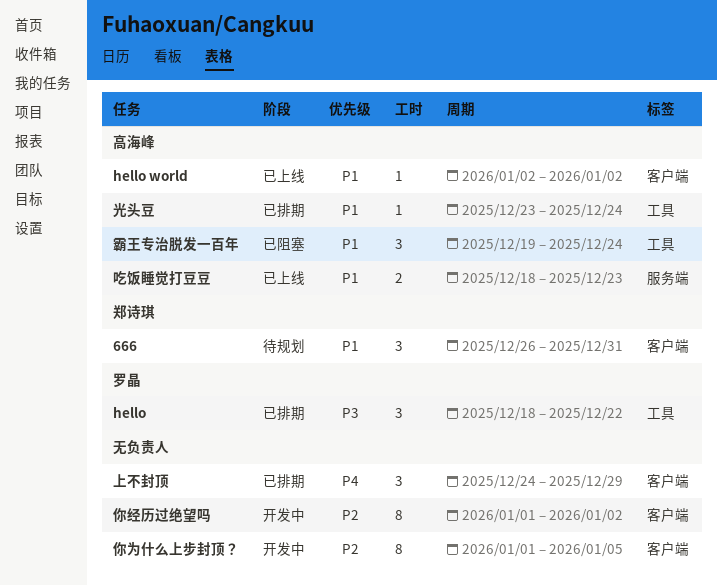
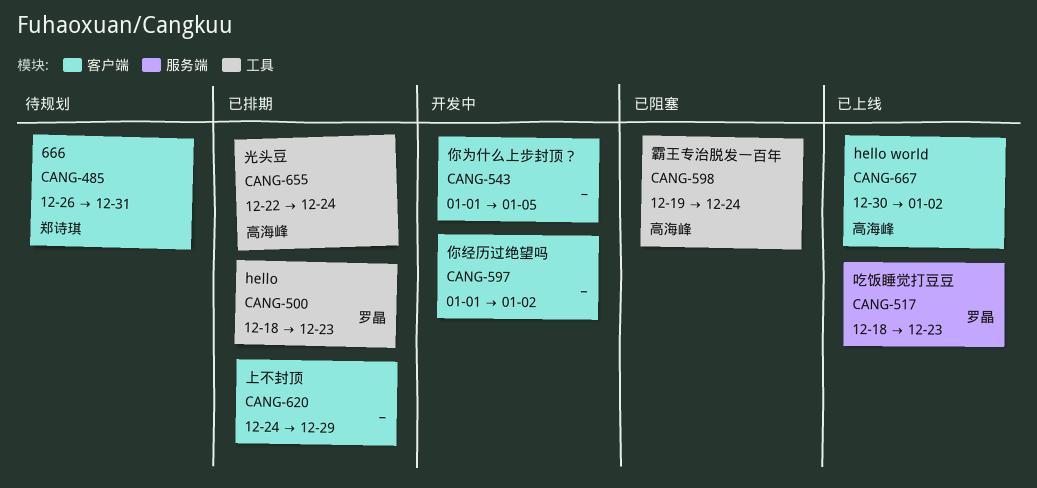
hello, due: Dec 22 -> Dec 23
hello world, start: Jan 2 -> Dec 30
光头豆, start: Dec 23 -> Dec 22
吃饭睡觉打豆豆, owner: 高海峰 -> 罗晶

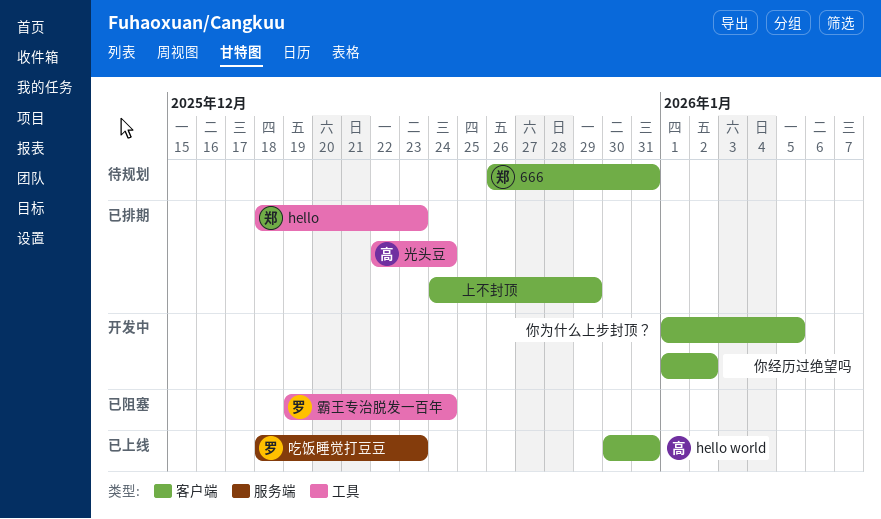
hello, owner: 罗晶 -> 郑诗琪
hello world, due: Jan 2 -> Dec 31
霸王专治脱发一百年, owner: 高海峰 -> 罗晶

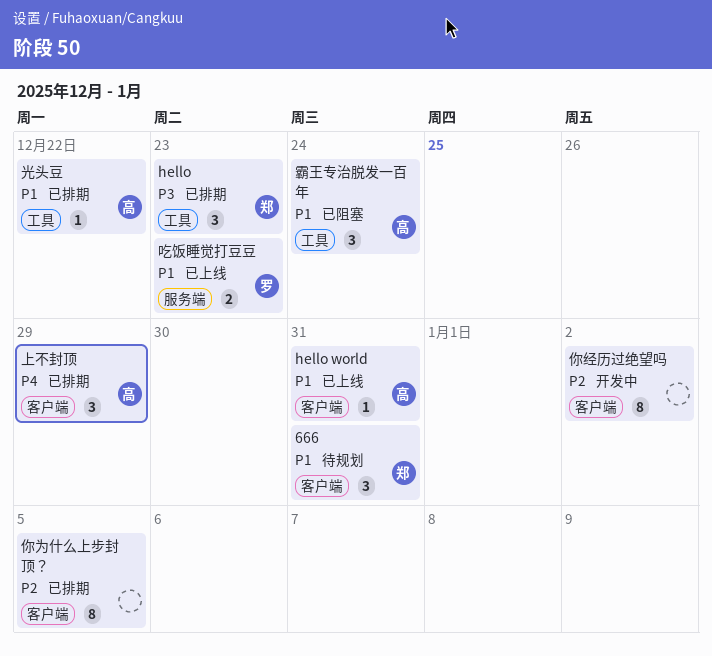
上不封顶, owner: none -> 高
你为什么上步封顶？, status: 开发中 -> 已排期
光头豆, due: Dec 24 -> Dec 22
霸王专治脱发一百年, owner: 罗 -> 高

